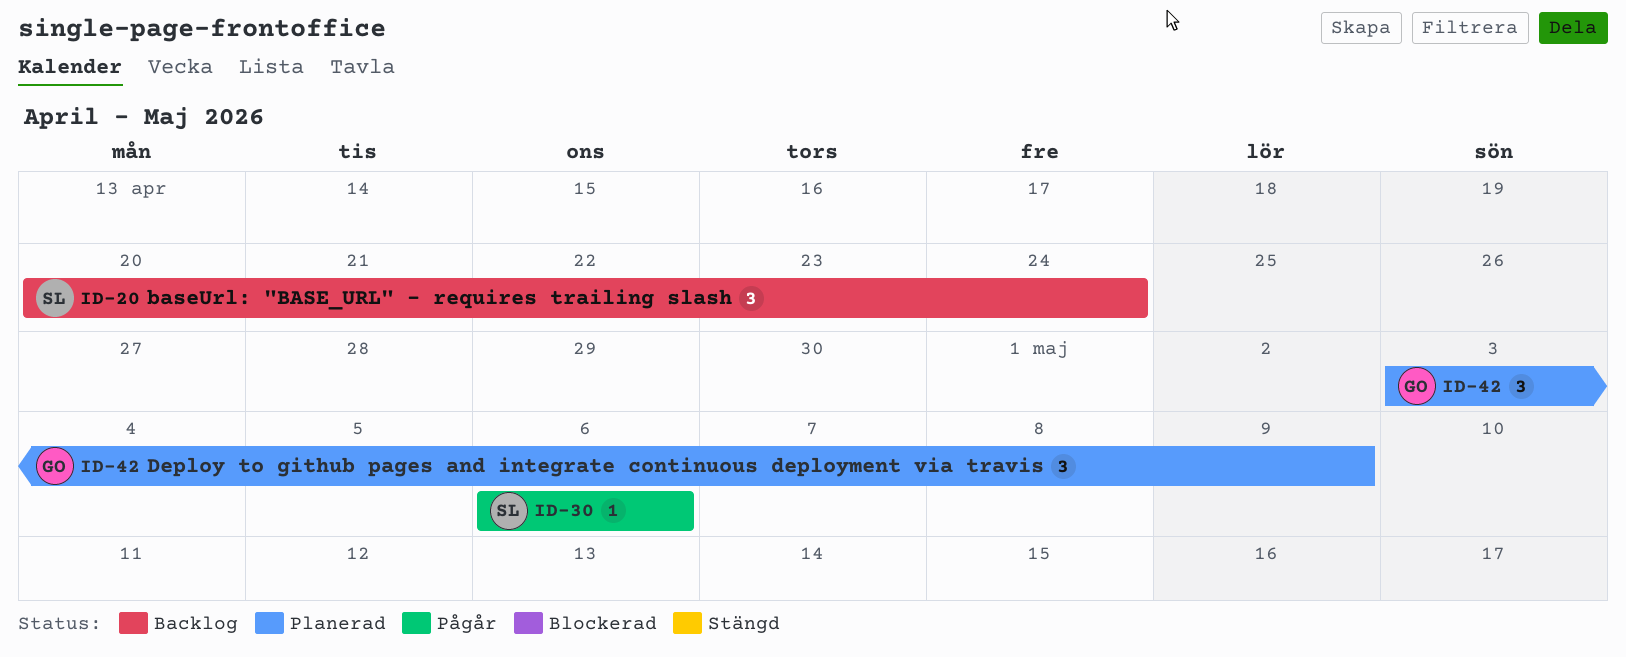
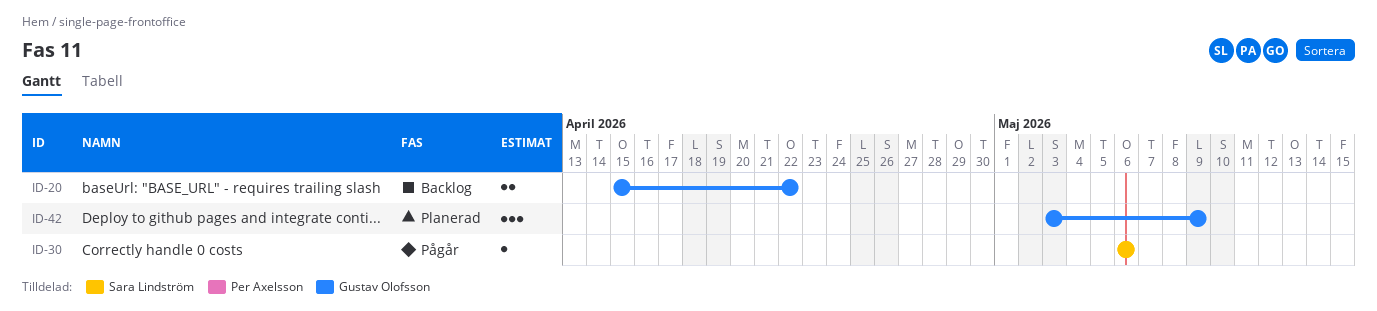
ID-20, owner: Sara Lindström -> Gustav Olofsson
ID-20, estimate: 3 -> 2
ID-20, start: Apr 20 -> Apr 15
ID-20, due: Apr 24 -> Apr 22

